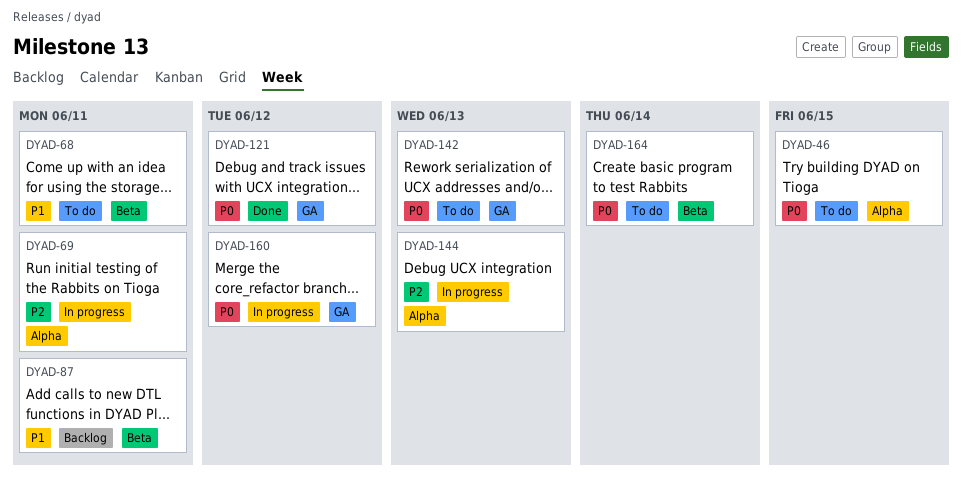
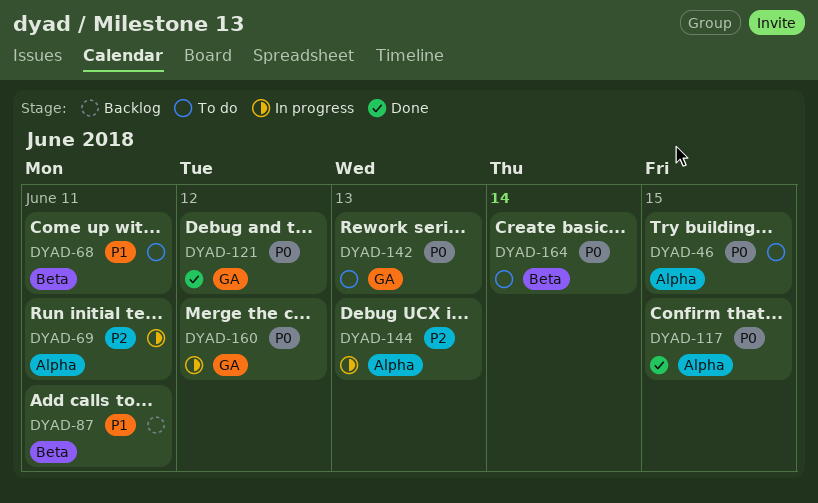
DYAD-117: none -> present

